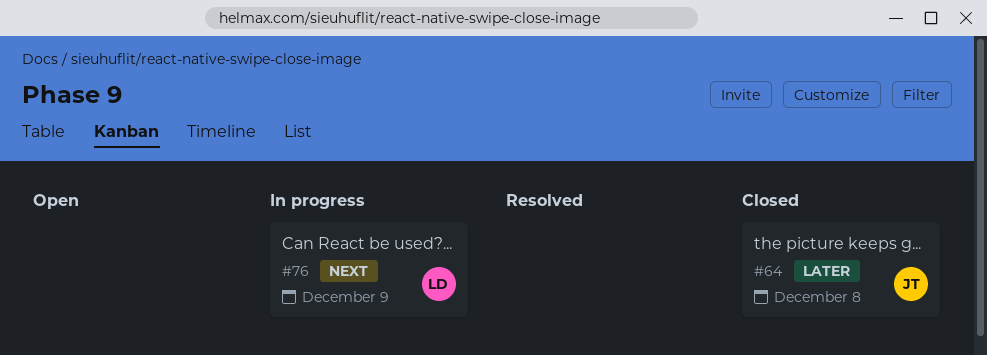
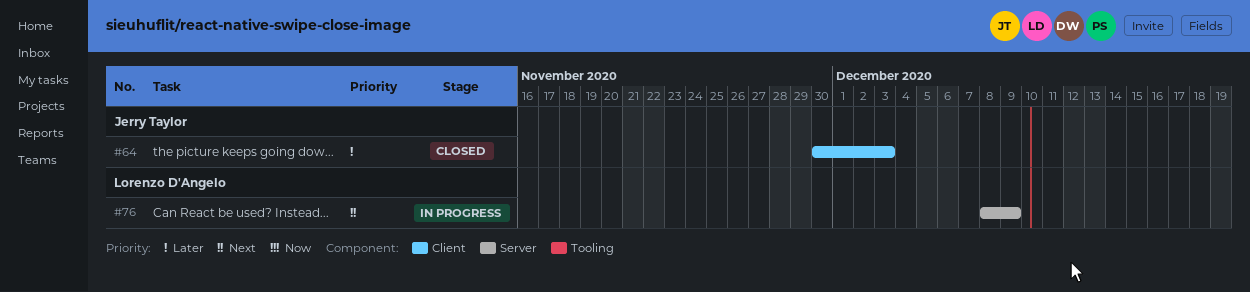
#64, due: Dec 8 -> Dec 3

